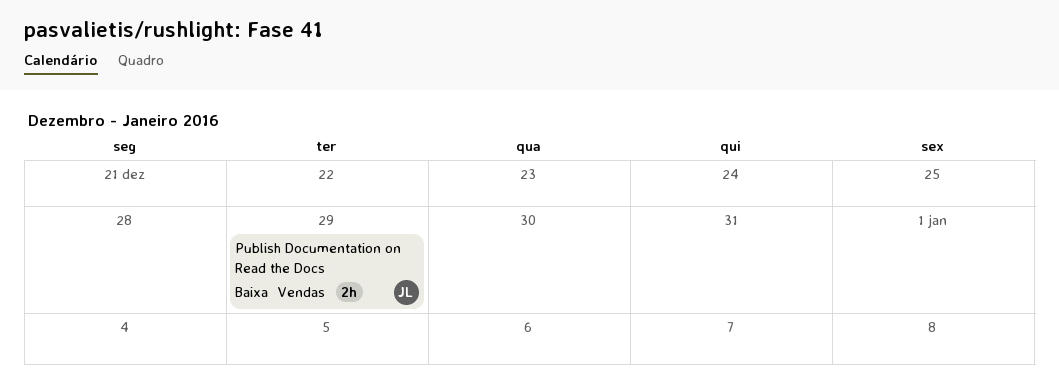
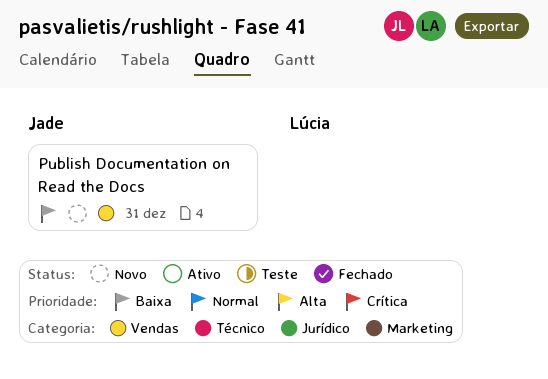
Publish Documentation on Read the Docs, due: Dec 29 -> Dec 31

